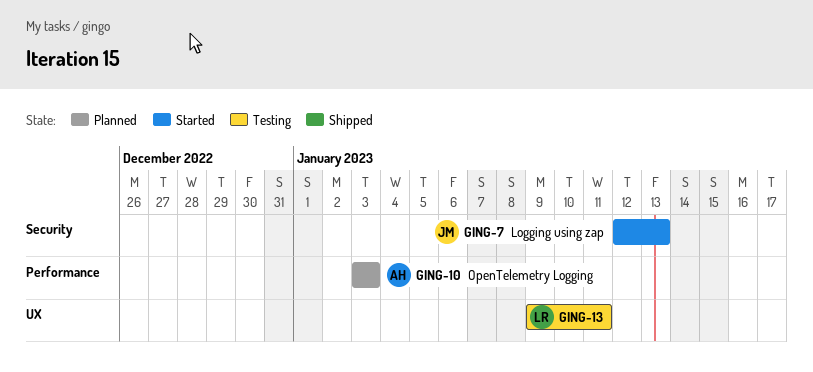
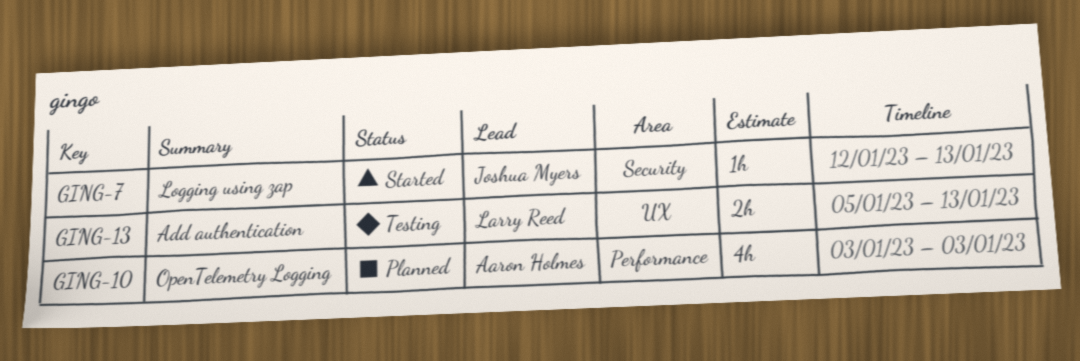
GING-13, start: Jan 9 -> Jan 5
GING-13, due: Jan 11 -> Jan 13

